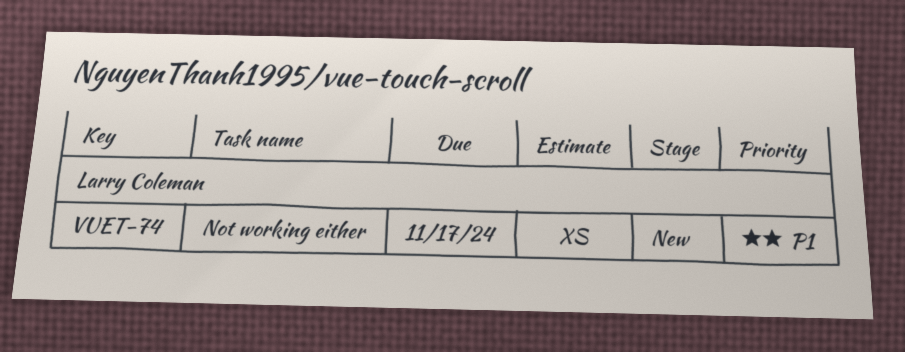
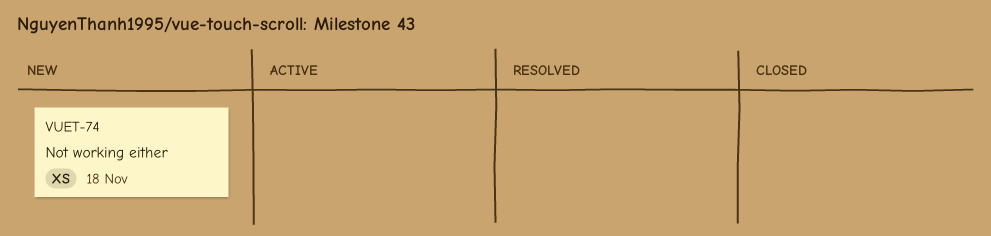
VUET-74, due: Nov 17 -> Nov 18

